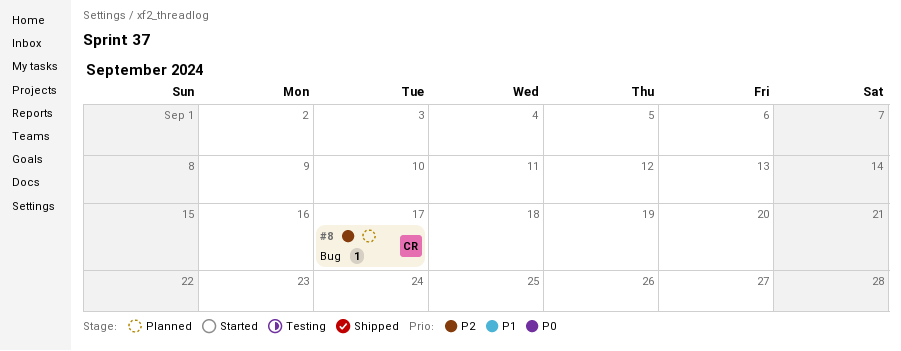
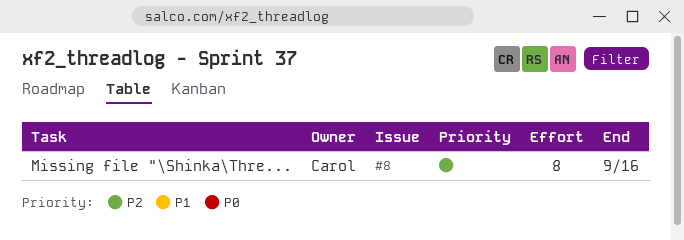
#8, estimate: 1 -> 8
#8, due: Sep 17 -> Sep 16

